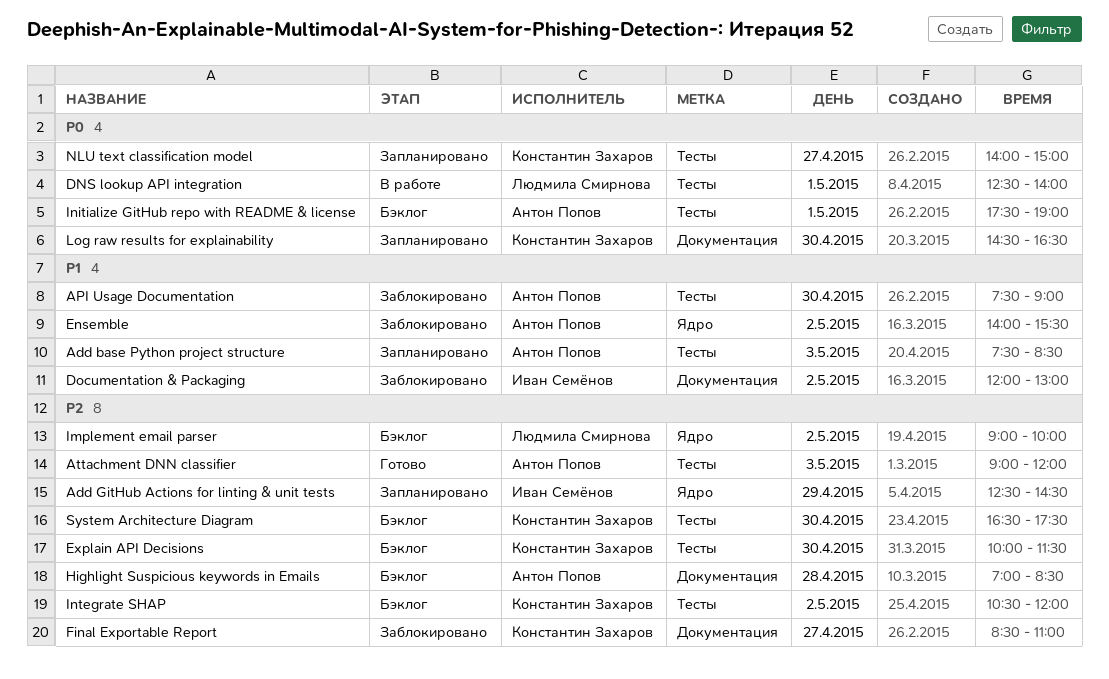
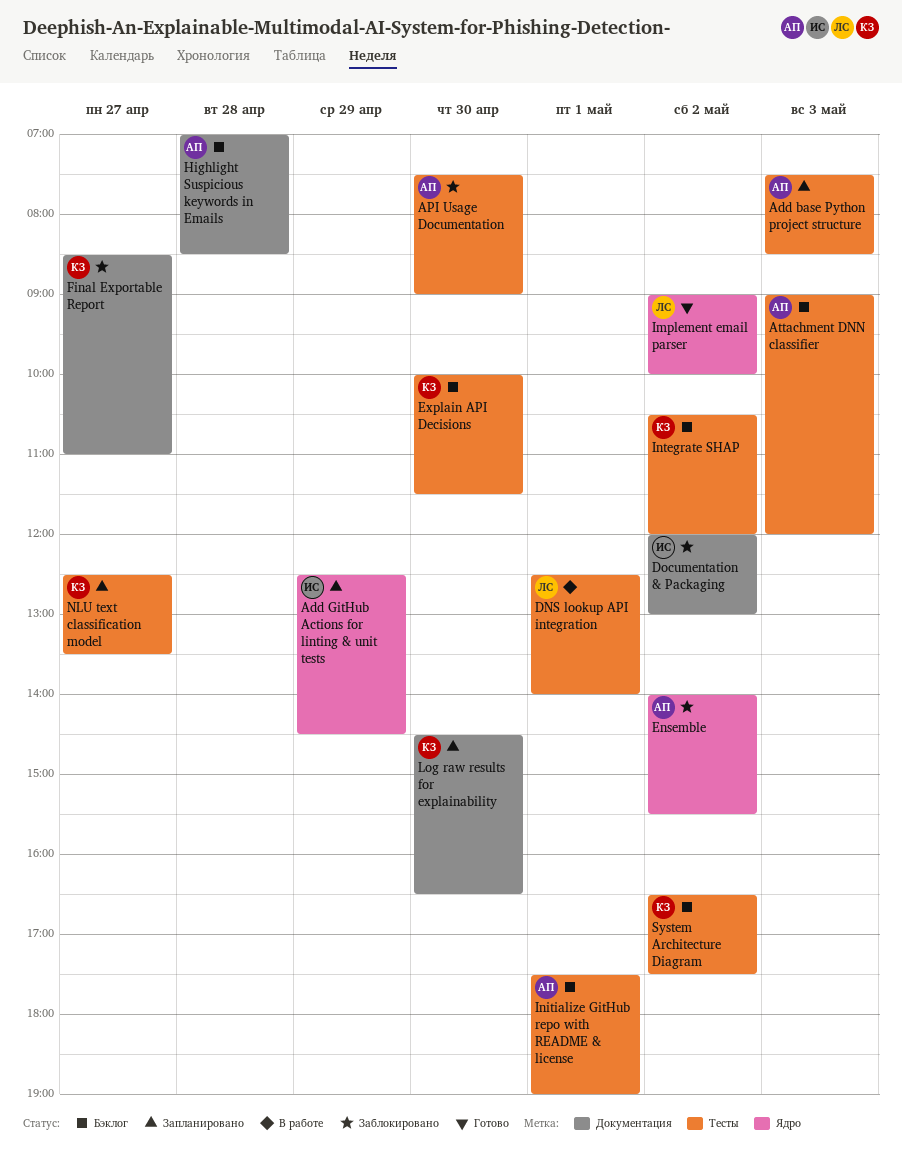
Attachment DNN classifier, status: Готово -> Бэклог
Implement email parser, status: Бэклог -> Готово
NLU text classification model, begins: 14:00 -> 12:30
NLU text classification model, ends: 15:00 -> 13:30
System Architecture Diagram, day: Apr 30 -> May 2

